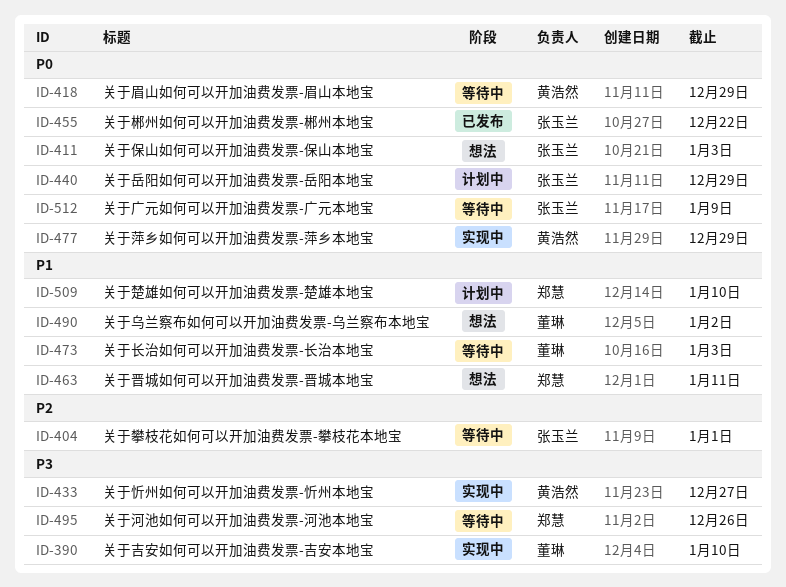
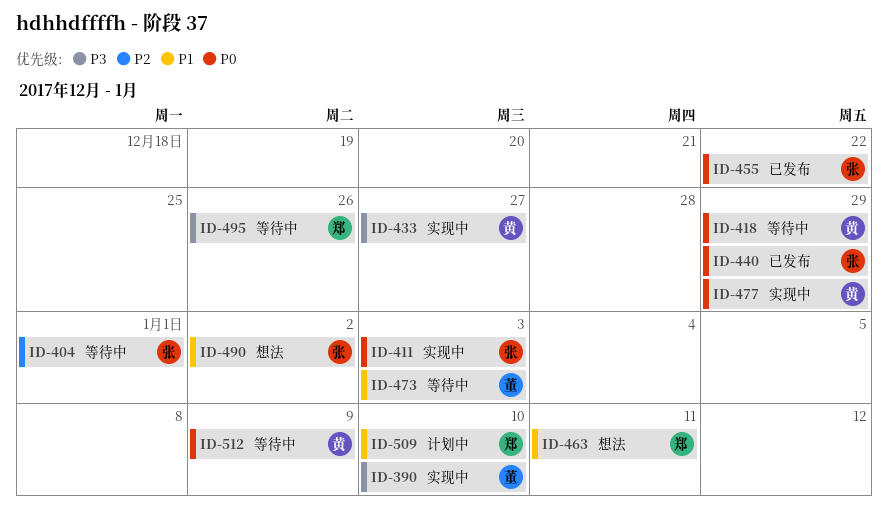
ID-411, status: 想法 -> 实现中
ID-440, status: 计划中 -> 已发布
ID-490, owner: 董琳 -> 张玉兰
ID-512, owner: 张玉兰 -> 黄浩然

